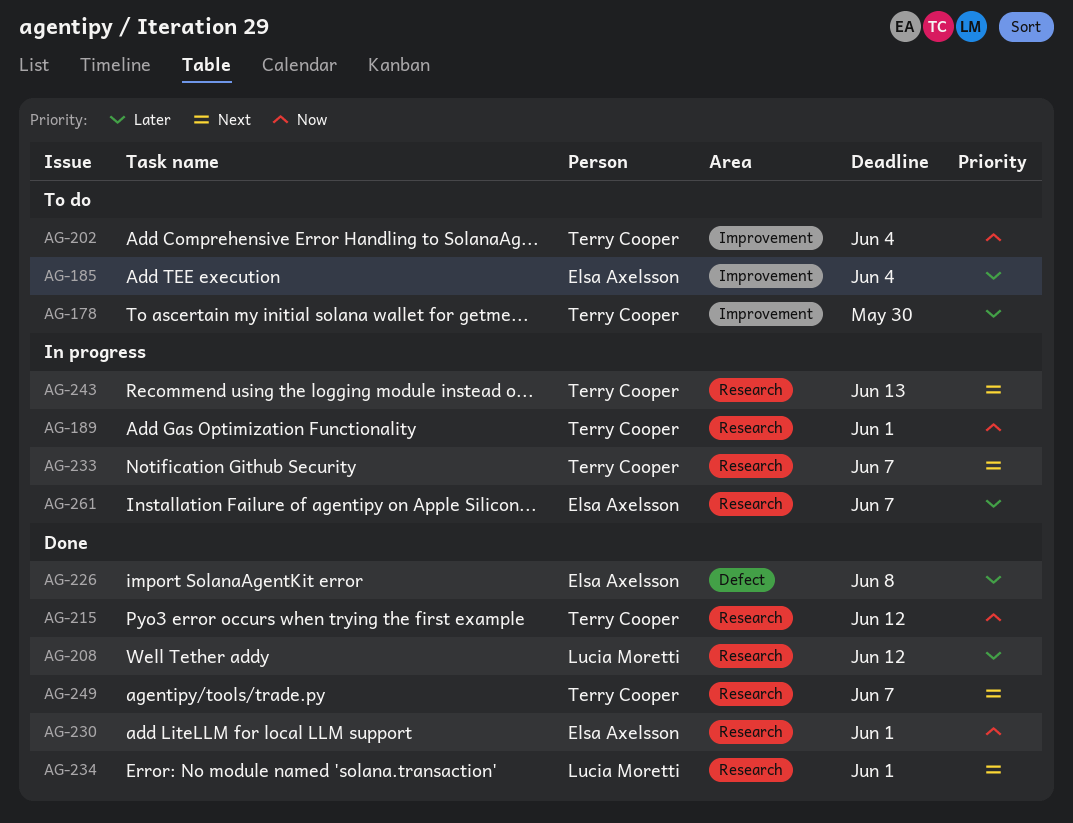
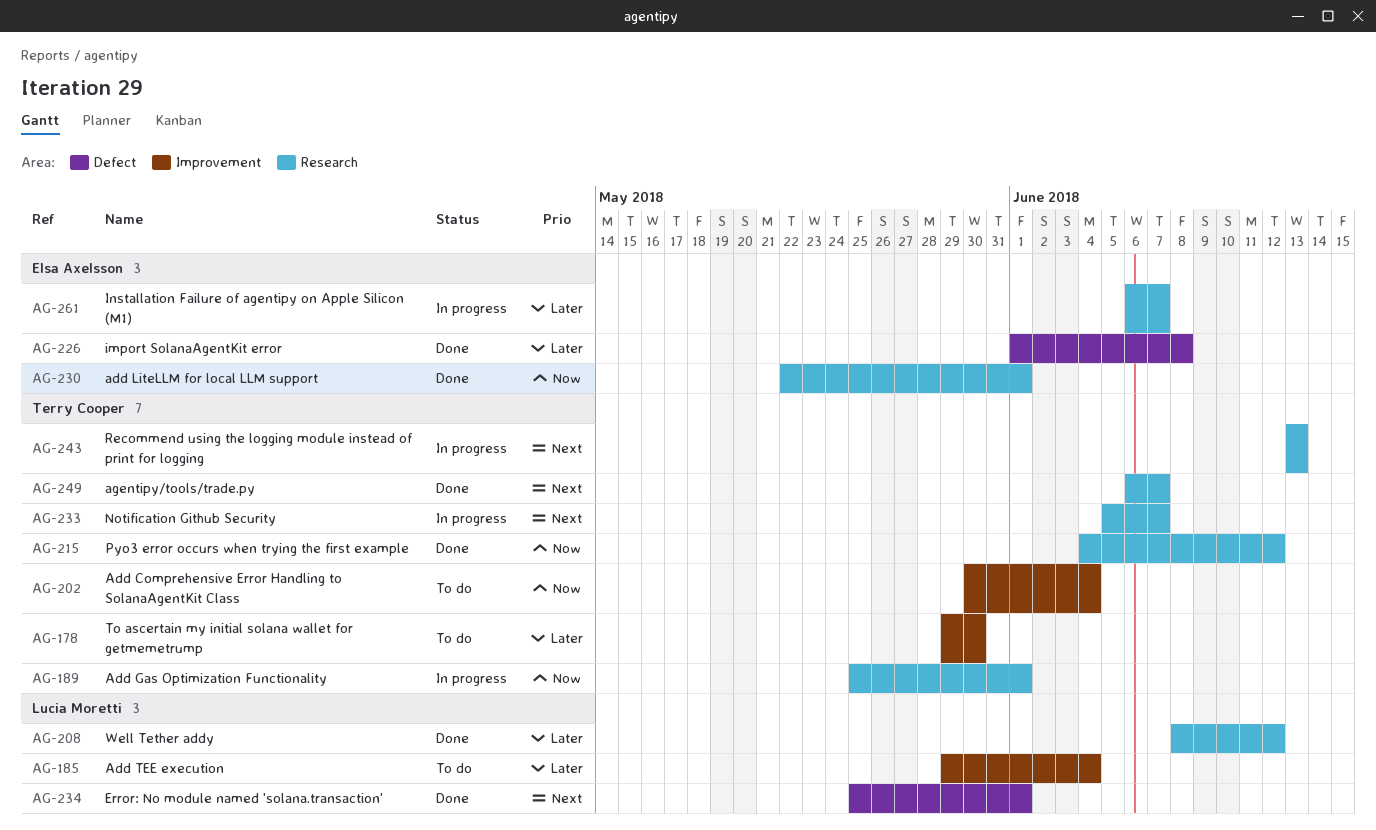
AG-185, owner: Elsa Axelsson -> Lucia Moretti
AG-234, label: Research -> Defect

